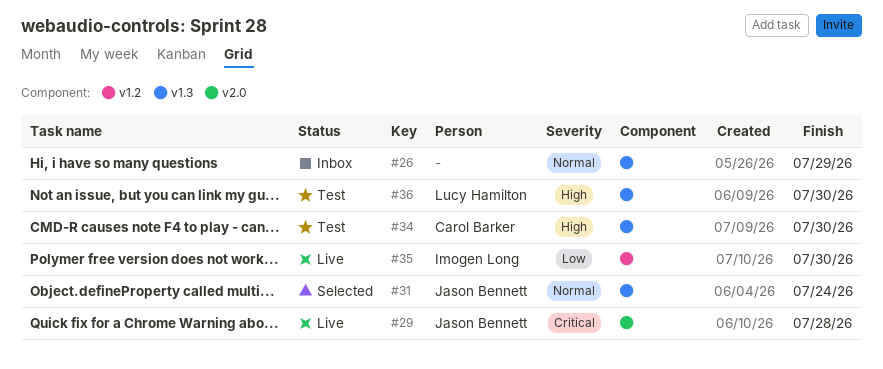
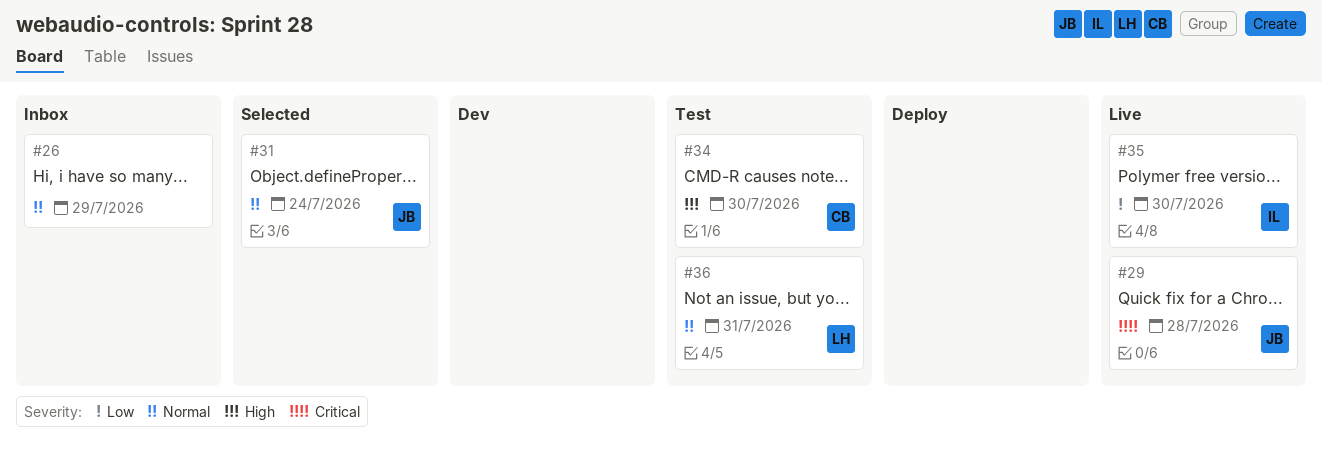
#36, priority: High -> Normal
#36, due: Jul 30 -> Jul 31

